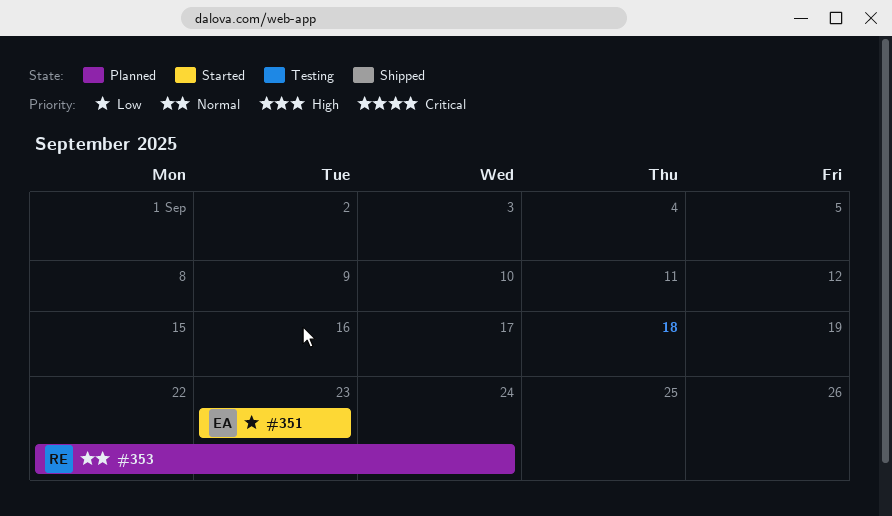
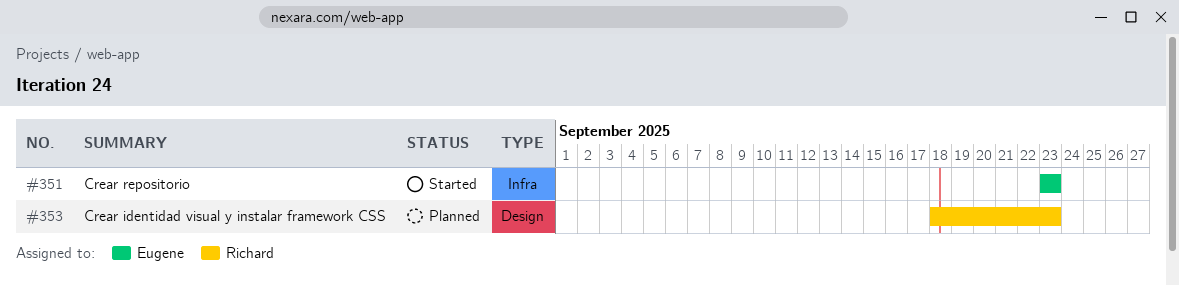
#353, start: Sep 22 -> Sep 18
#353, due: Sep 24 -> Sep 23

